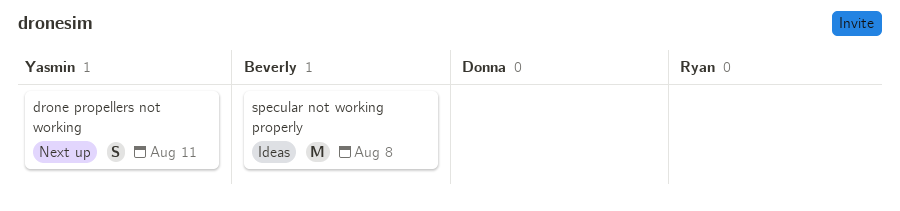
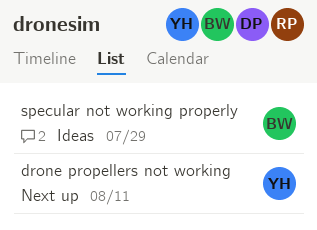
specular not working properly, due: Aug 8 -> Jul 29

